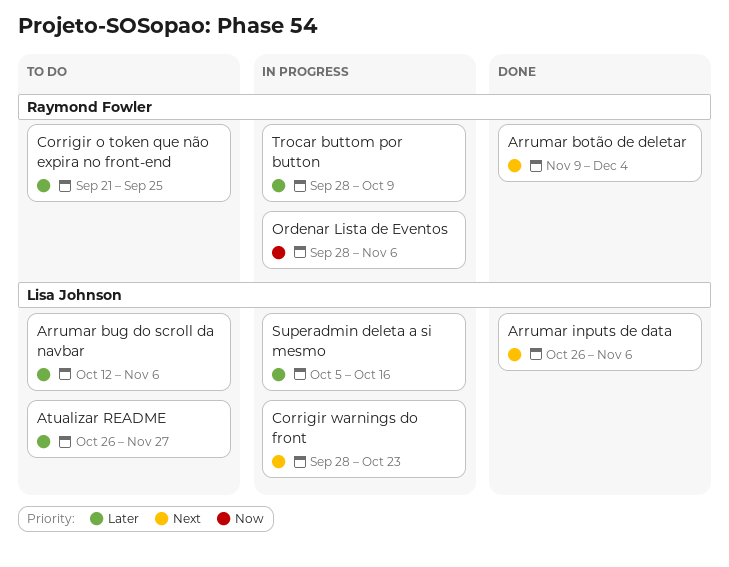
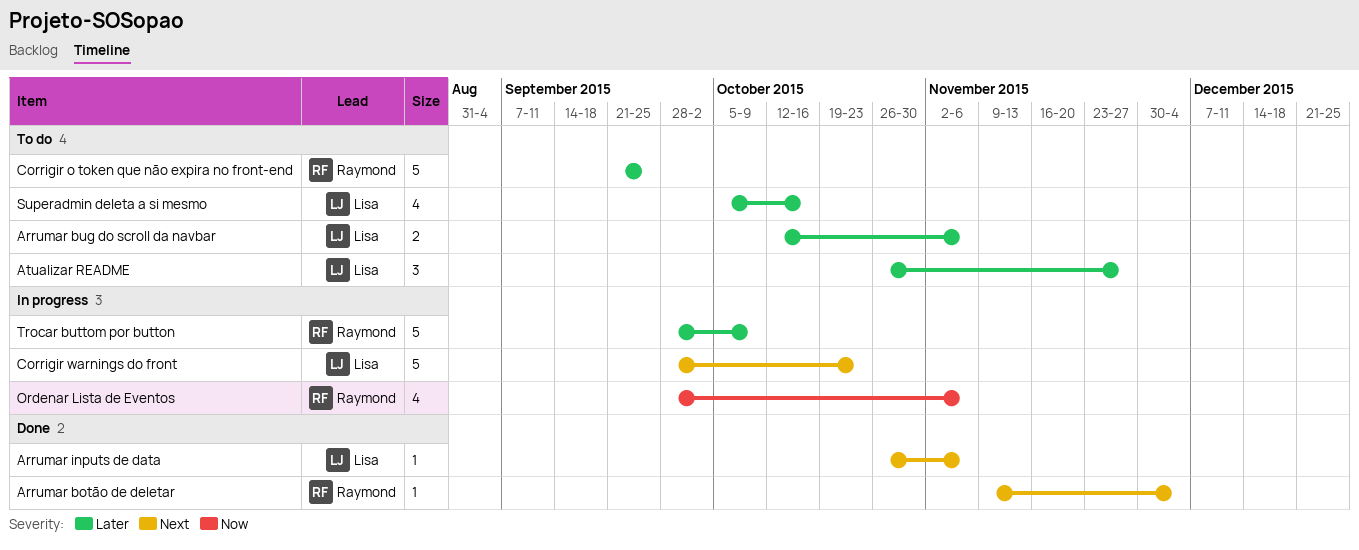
Superadmin deleta a si mesmo, status: In progress -> To do

